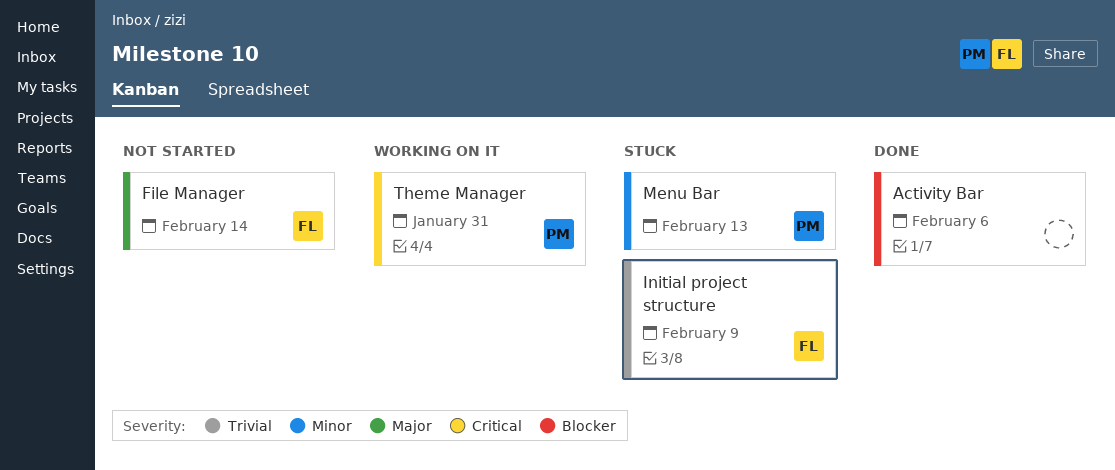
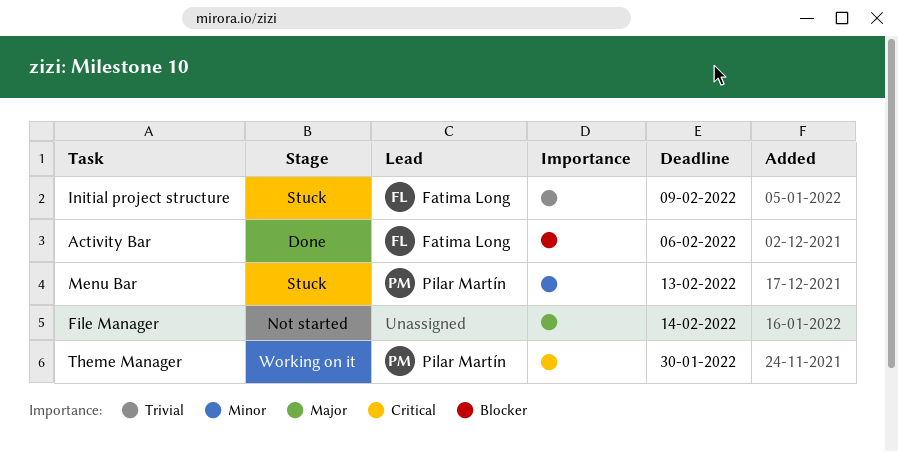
Activity Bar, owner: none -> Fatima Long
File Manager, owner: Fatima Long -> none
Theme Manager, due: Jan 31 -> Jan 30

